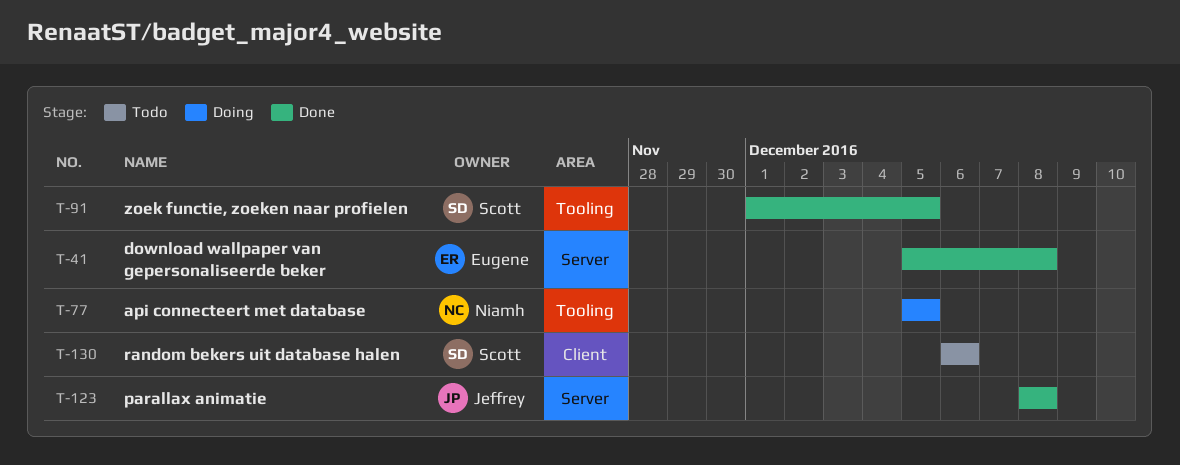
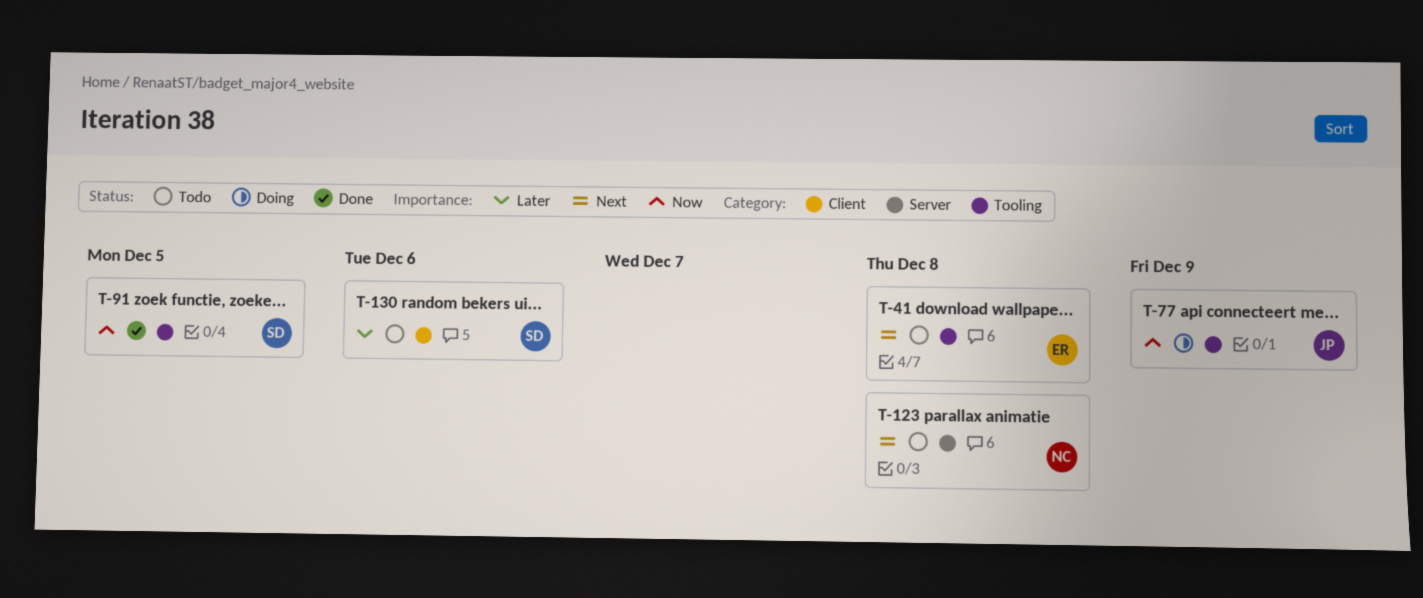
T-41, status: Done -> Todo
T-41, label: Server -> Tooling
T-77, owner: Niamh -> Jeffrey
T-77, due: Dec 5 -> Dec 9
T-123, status: Done -> Todo
T-123, owner: Jeffrey -> Niamh

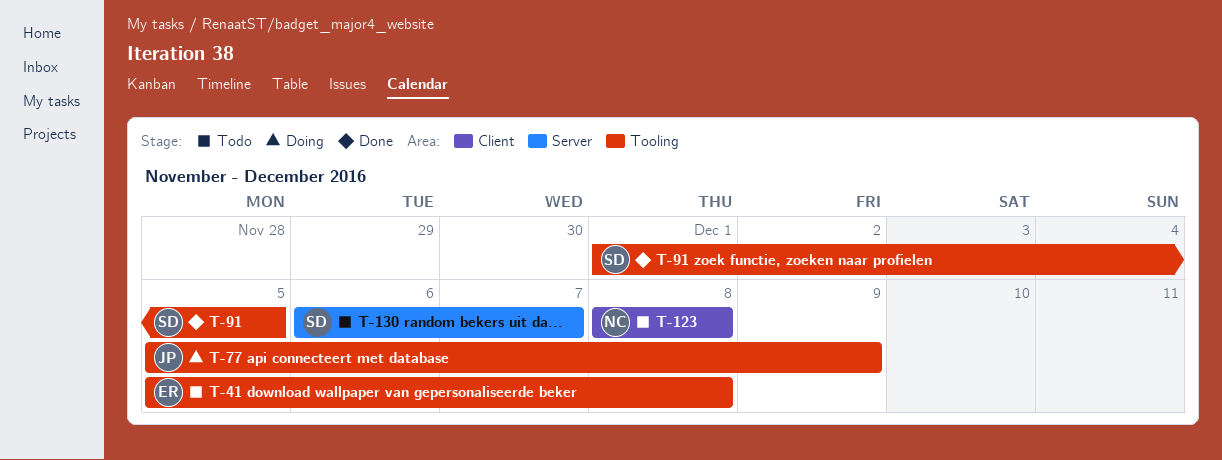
T-123, label: Server -> Client
T-130, label: Client -> Server
T-130, due: Dec 6 -> Dec 7

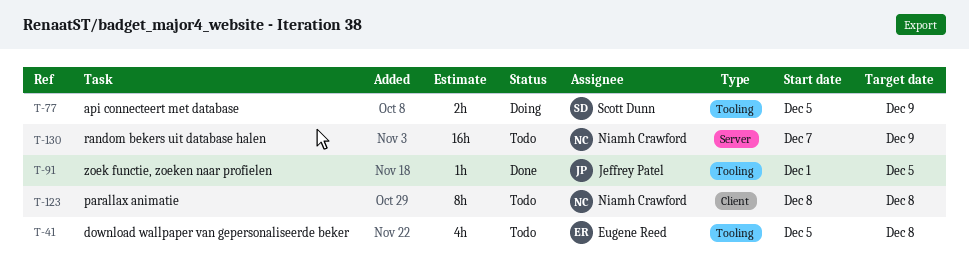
T-77, owner: Jeffrey Patel -> Scott Dunn
T-91, owner: Scott Dunn -> Jeffrey Patel
T-130, owner: Scott Dunn -> Niamh Crawford
T-130, start: Dec 6 -> Dec 7
T-130, due: Dec 7 -> Dec 9

